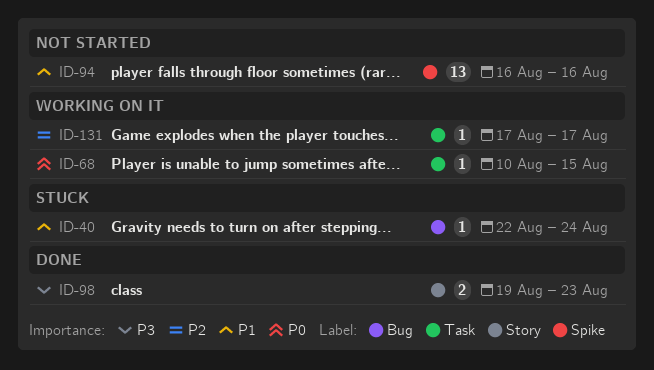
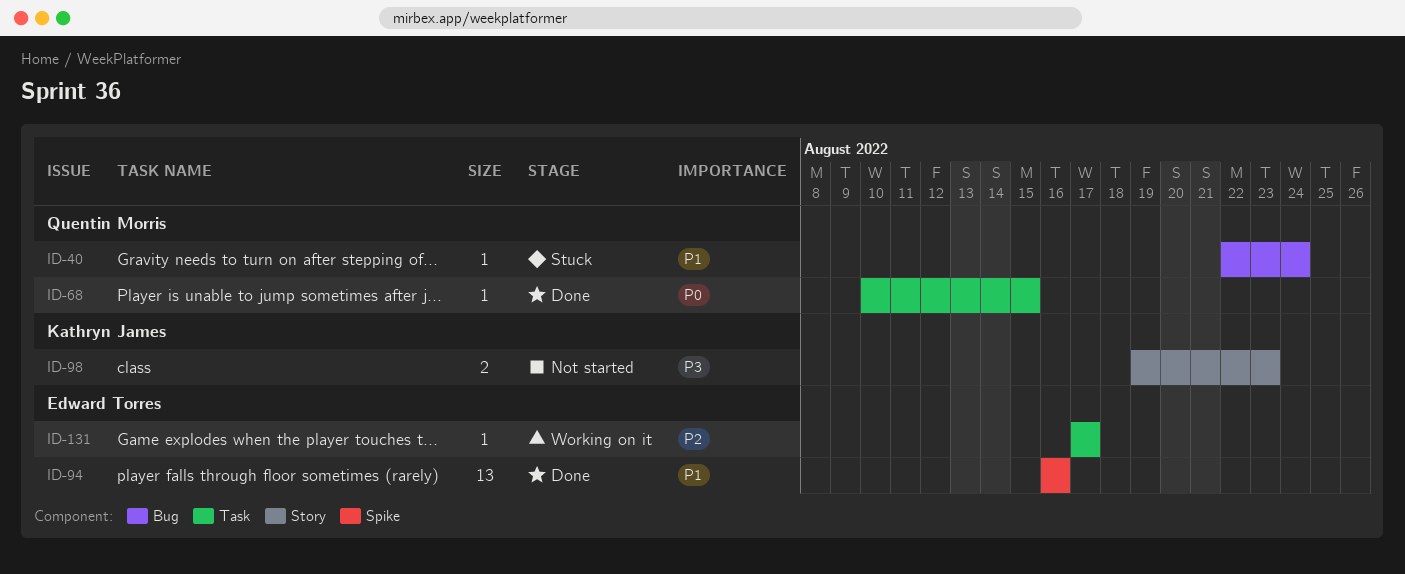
ID-68, status: Working on it -> Done
ID-94, status: Not started -> Done
ID-98, status: Done -> Not started

